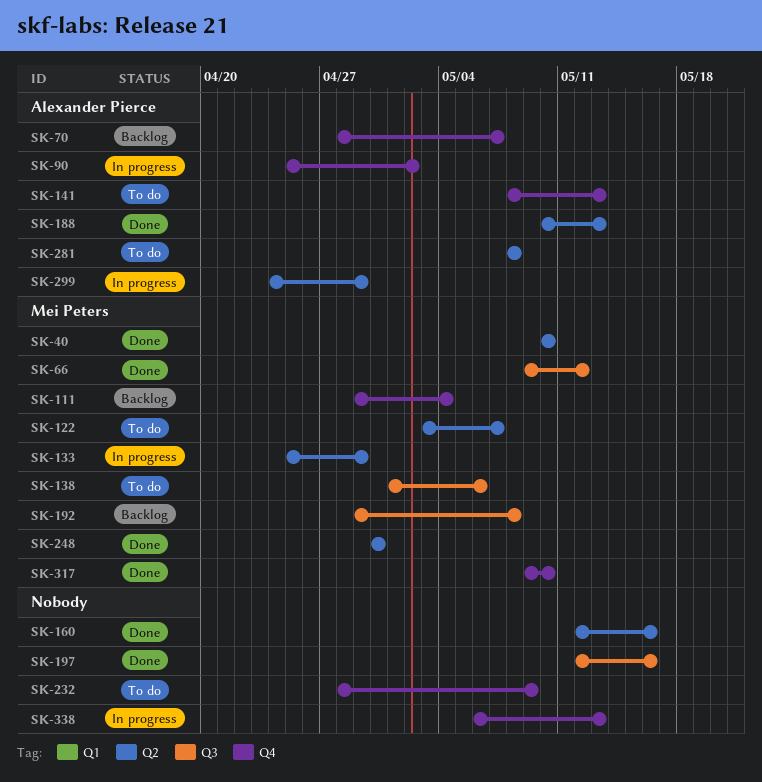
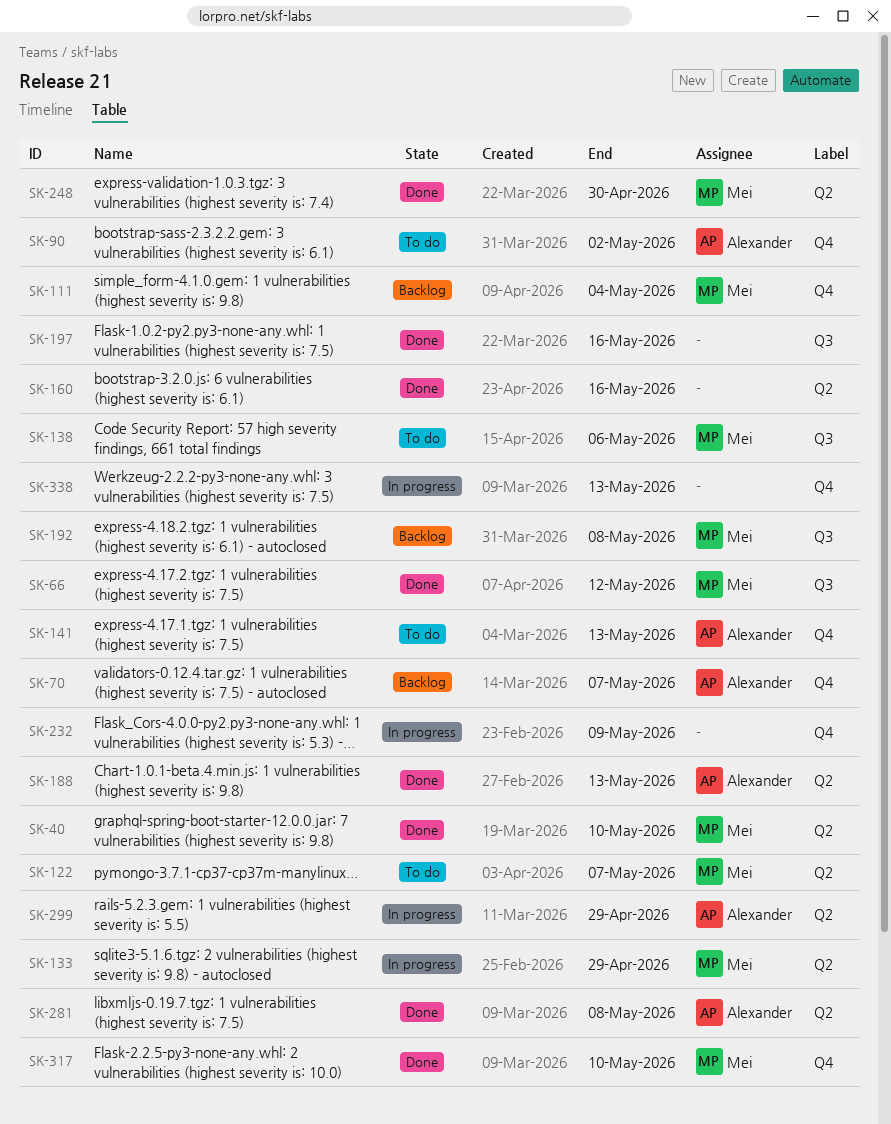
SK-90, status: In progress -> To do
SK-232, status: To do -> In progress
SK-281, status: To do -> Done

